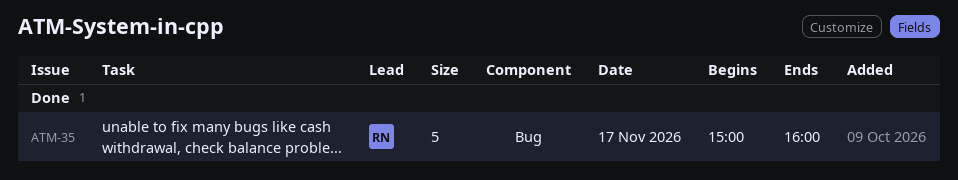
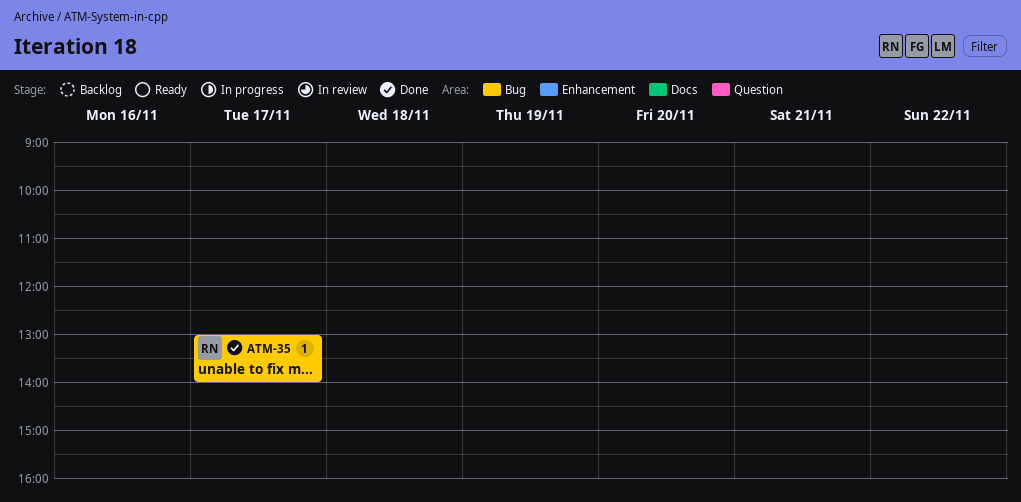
ATM-35, estimate: 5 -> 1
ATM-35, begins: 15:00 -> 13:00
ATM-35, ends: 16:00 -> 14:00

